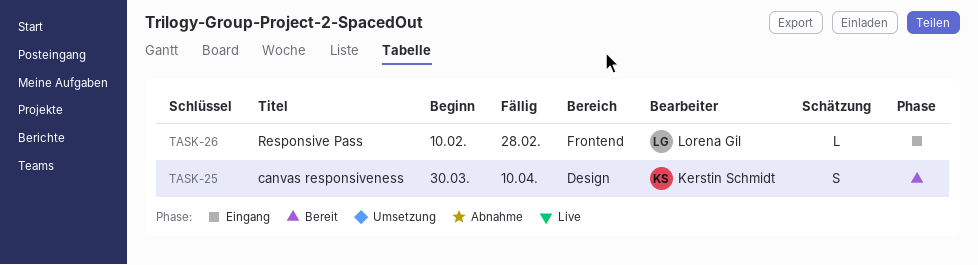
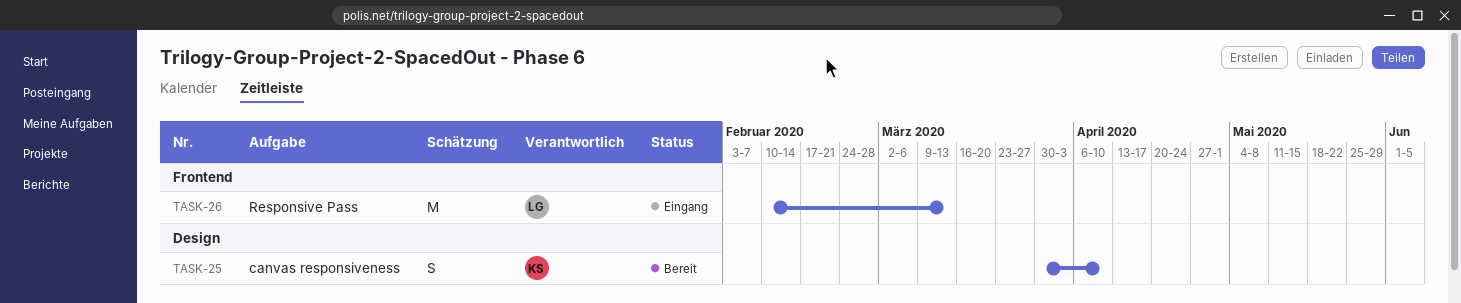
TASK-26, estimate: L -> M
TASK-26, due: Feb 28 -> Mar 13

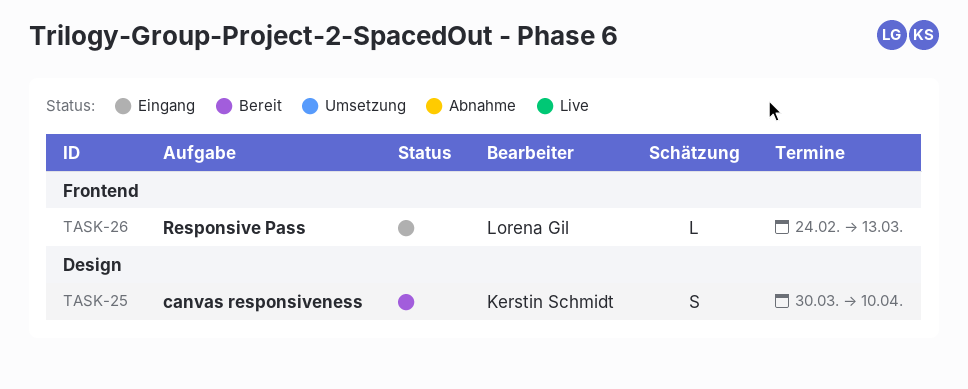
TASK-26, estimate: M -> L
TASK-26, start: Feb 10 -> Feb 24

